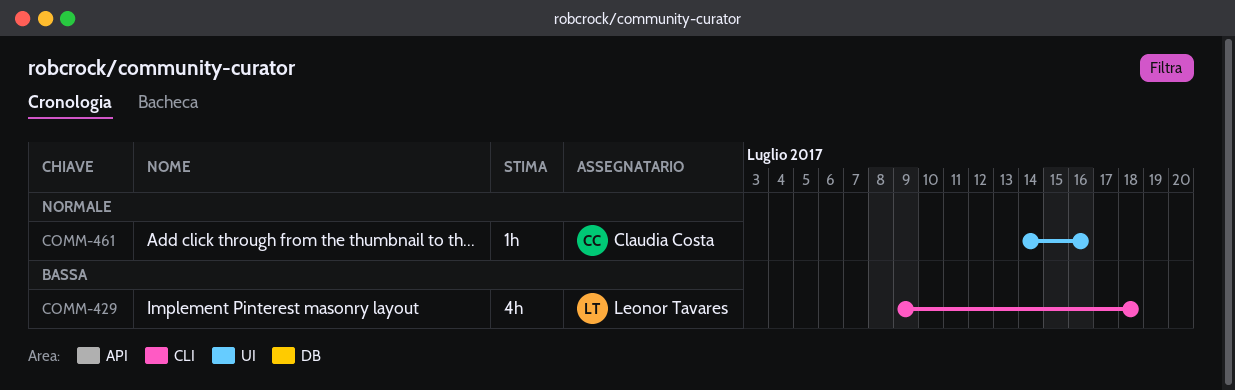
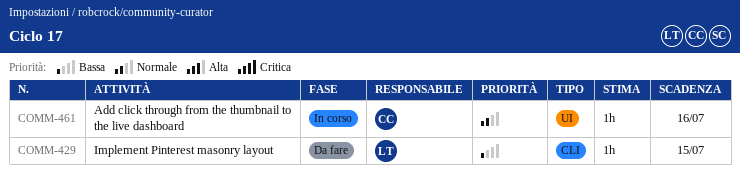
COMM-429, estimate: 4h -> 1h
COMM-429, due: Jul 18 -> Jul 15

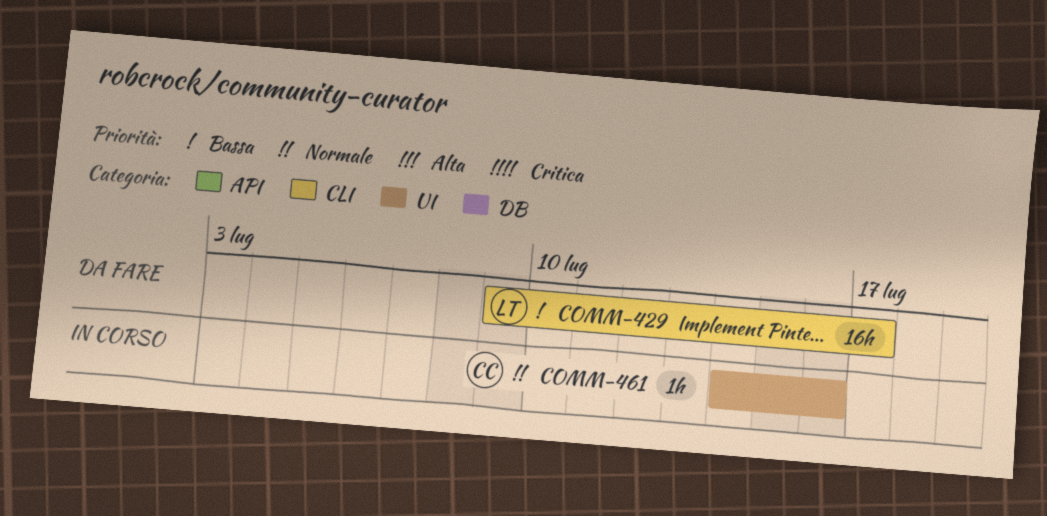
COMM-429, estimate: 1h -> 16h
COMM-429, due: Jul 15 -> Jul 17

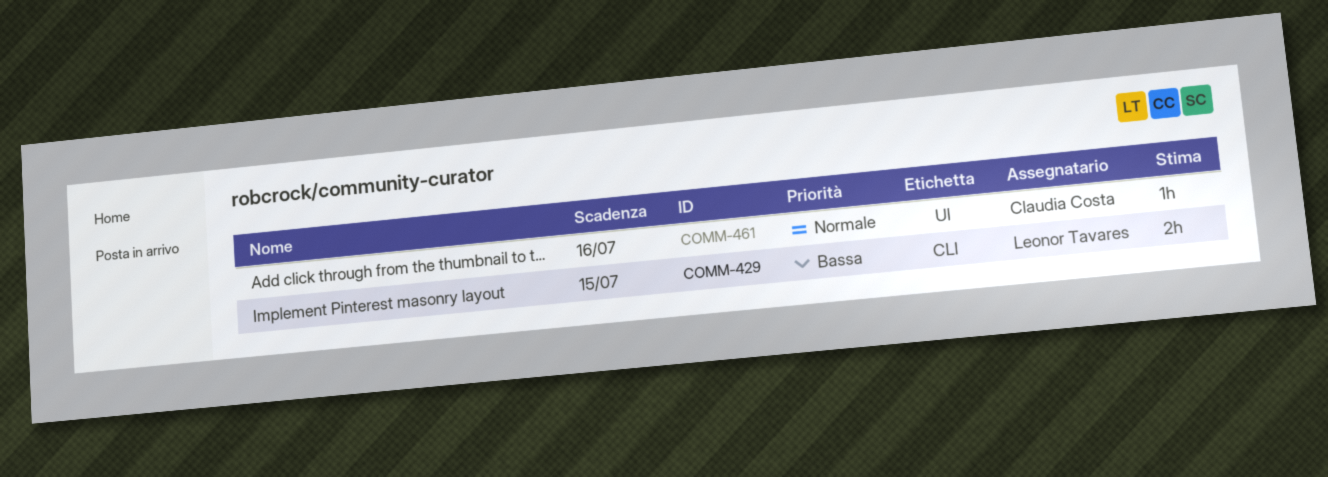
COMM-429, estimate: 16h -> 2h
COMM-429, due: Jul 17 -> Jul 15

